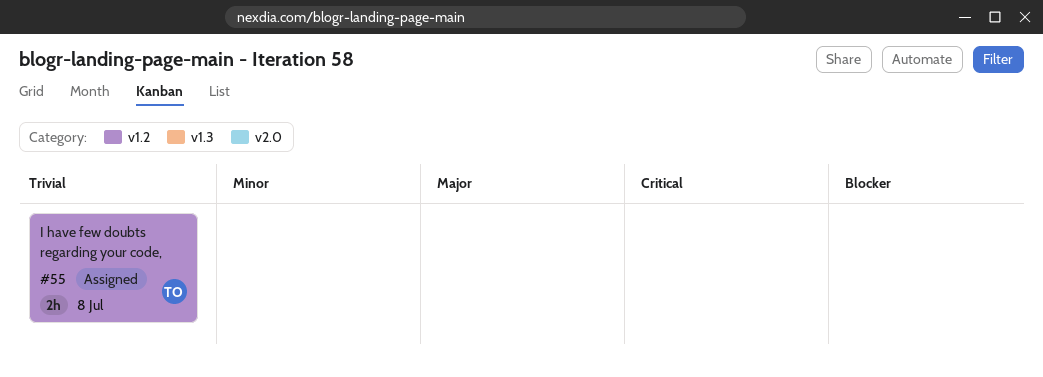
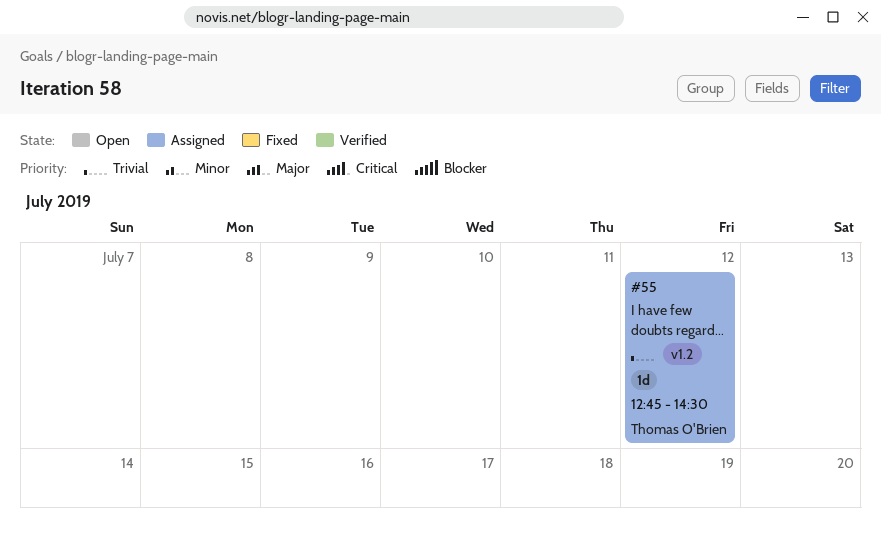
#55, estimate: 2h -> 1d
#55, day: Jul 8 -> Jul 12

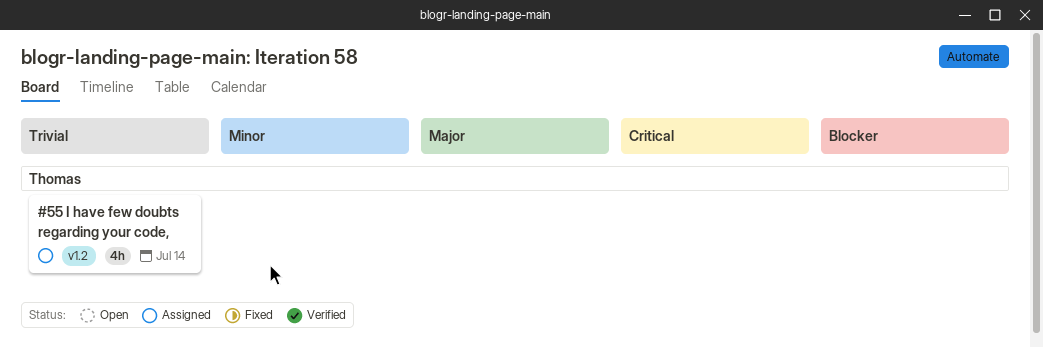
#55, estimate: 1d -> 4h
#55, day: Jul 12 -> Jul 14

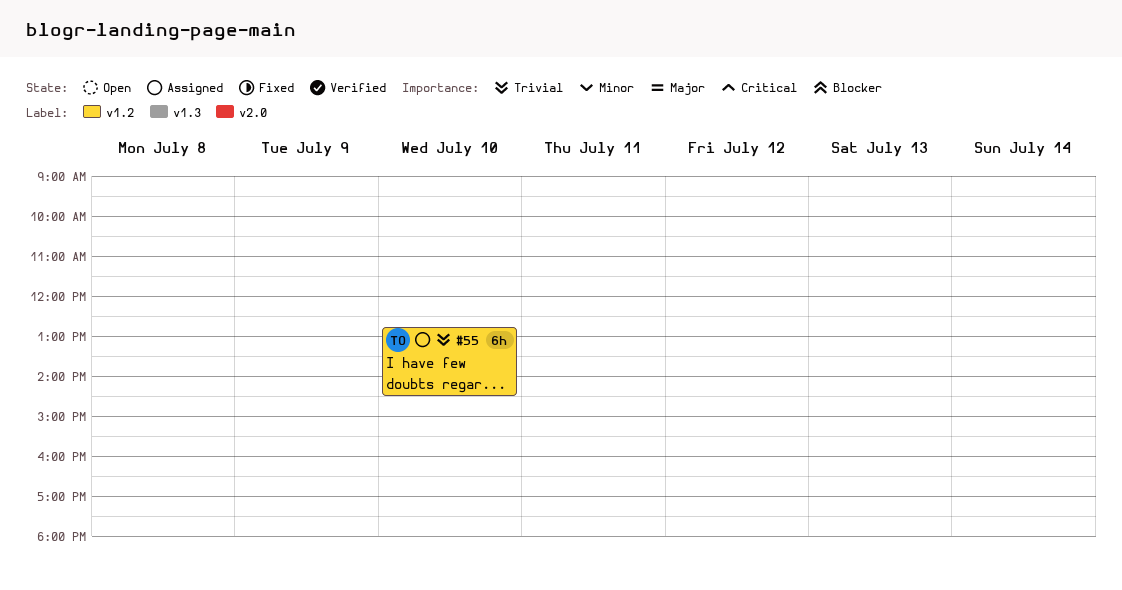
#55, estimate: 4h -> 6h
#55, day: Jul 14 -> Jul 10

